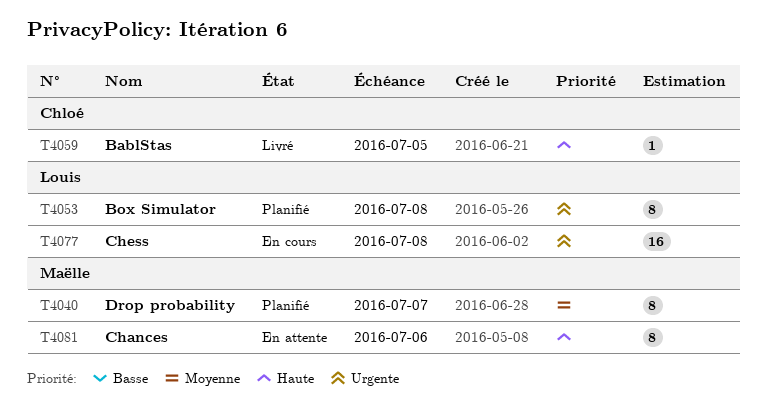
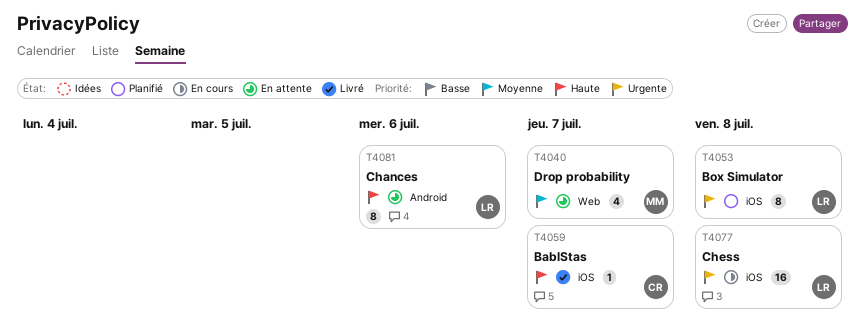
T4040, status: Planifié -> En attente
T4040, estimate: 8 -> 4
T4059, due: Jul 5 -> Jul 7
T4081, owner: Maëlle -> Louis

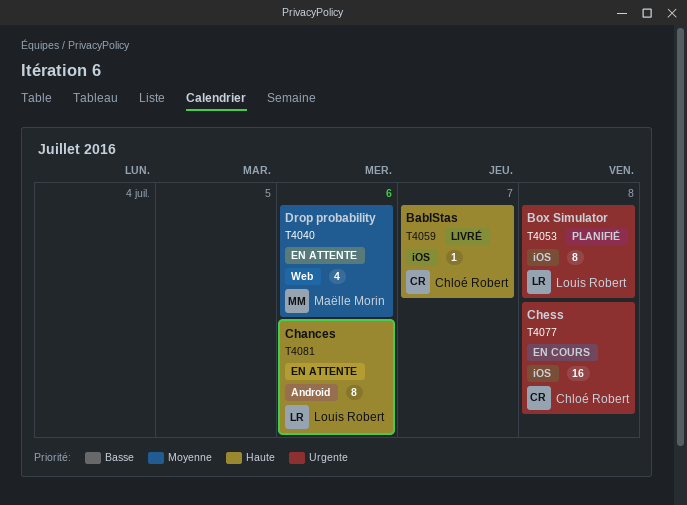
T4040, due: Jul 7 -> Jul 6
T4077, owner: Louis Robert -> Chloé Robert

